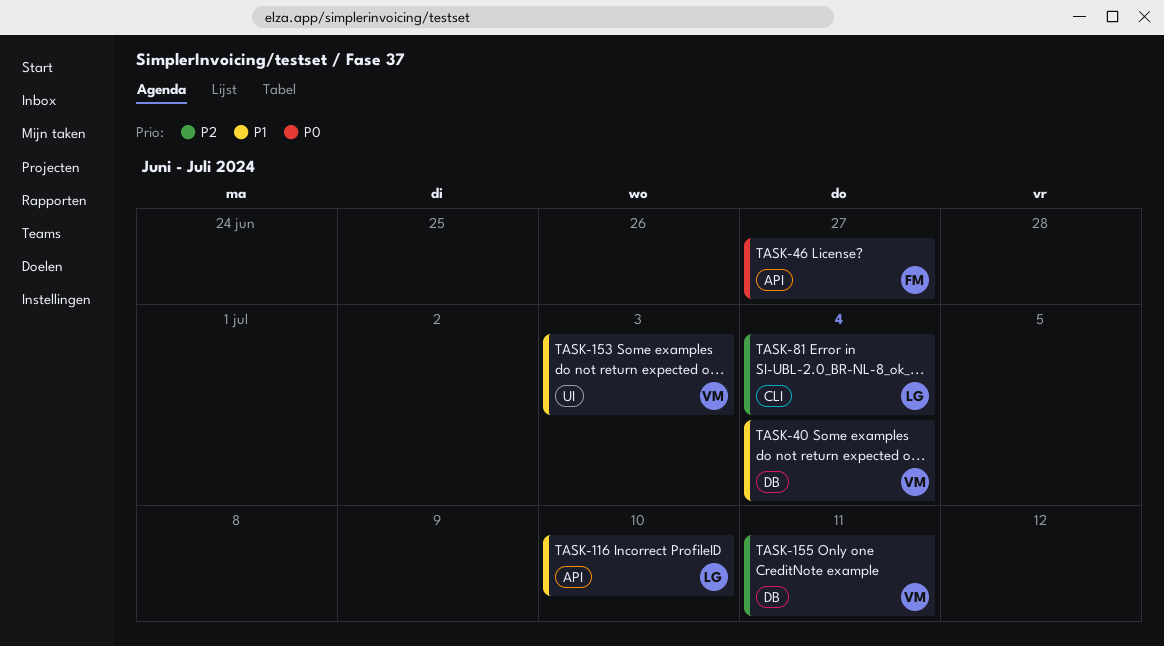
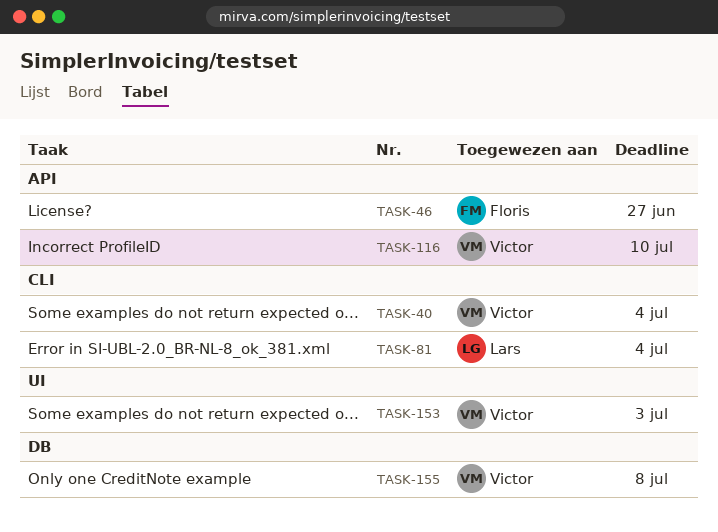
TASK-40, label: DB -> CLI
TASK-116, owner: Lars -> Victor
TASK-155, due: Jul 11 -> Jul 8

